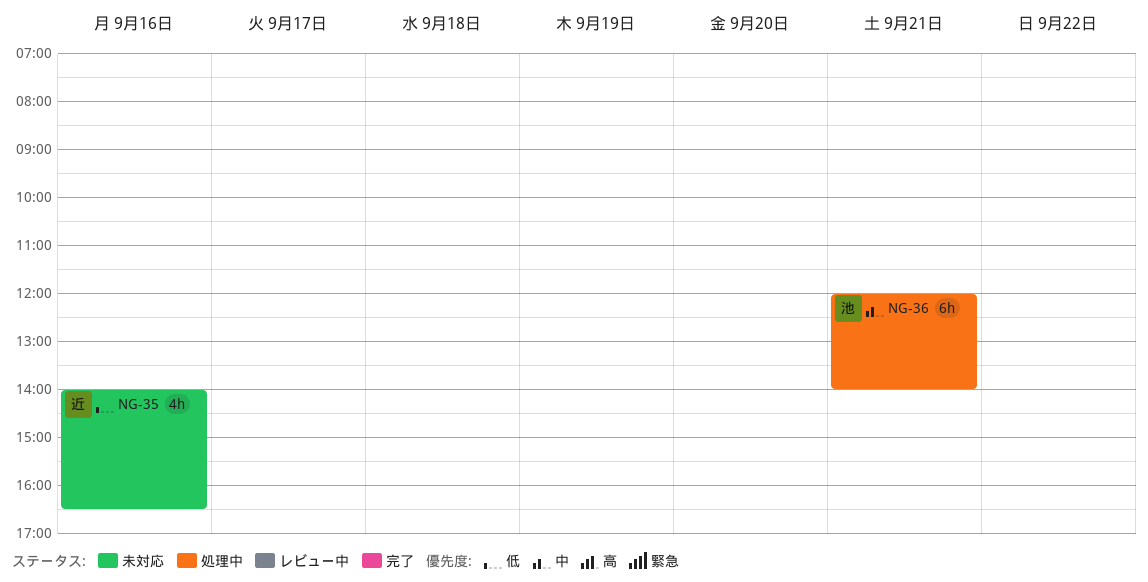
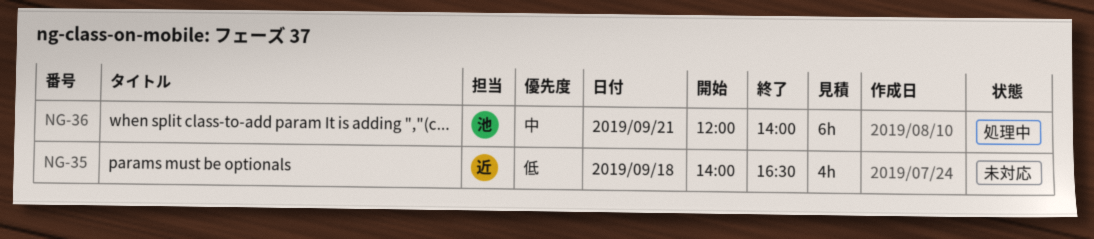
NG-35, day: Sep 16 -> Sep 18

